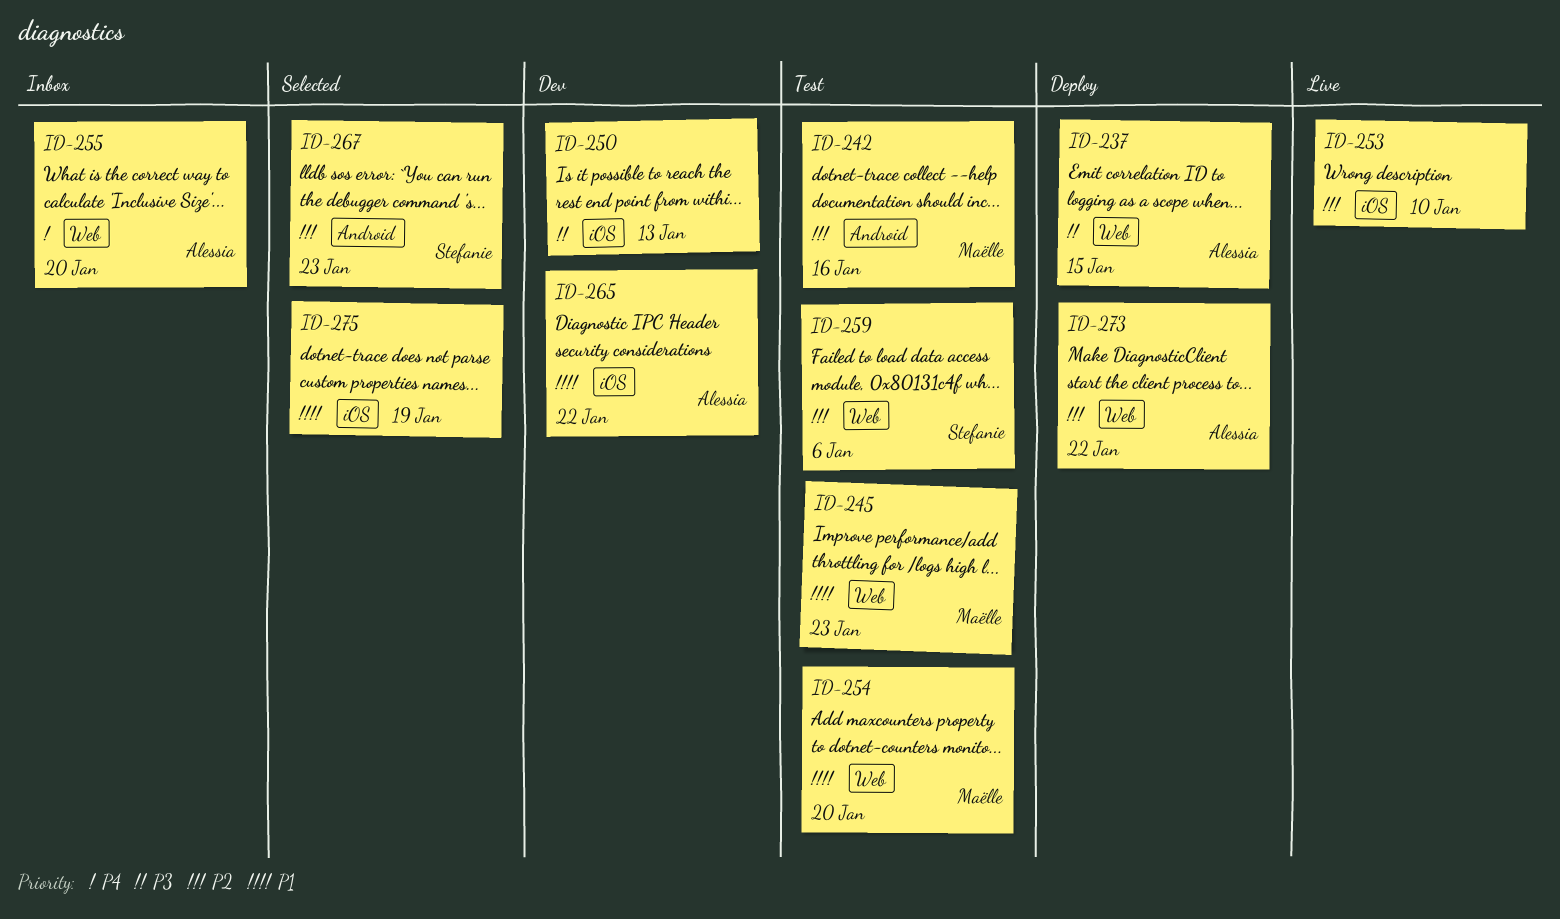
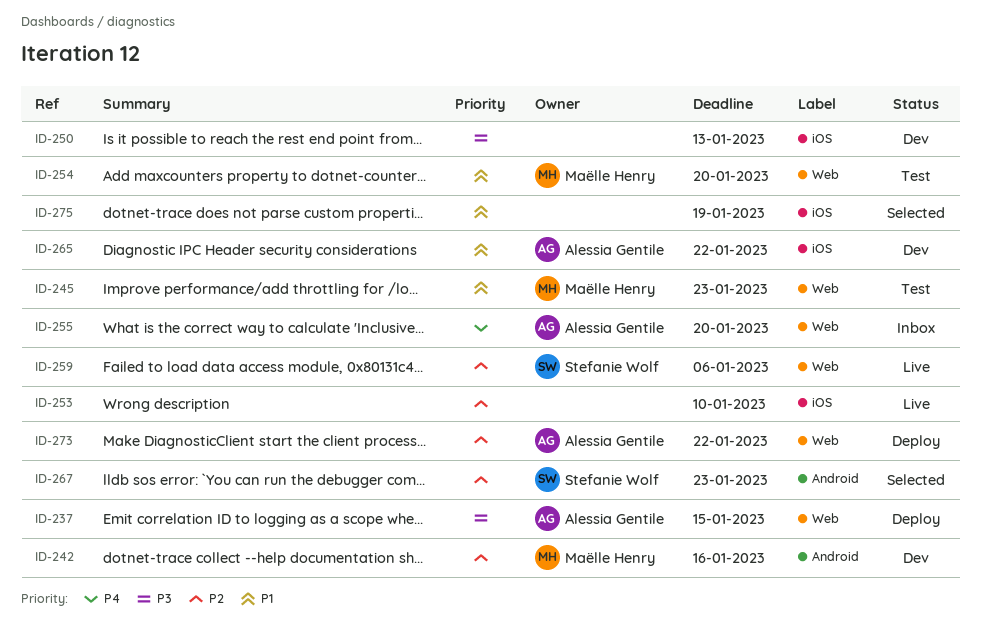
ID-242, status: Test -> Dev
ID-259, status: Test -> Live

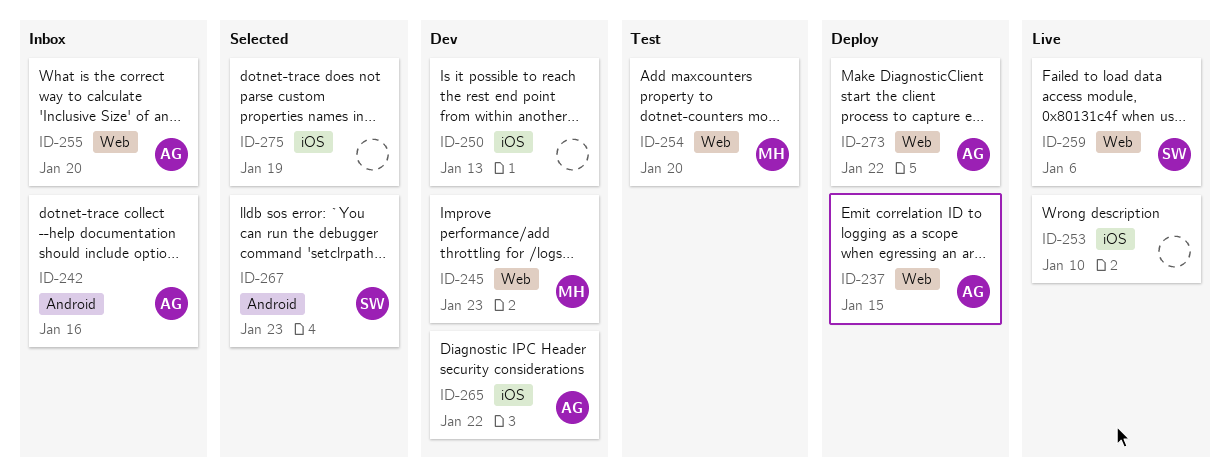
ID-242, status: Dev -> Inbox
ID-242, owner: Maëlle Henry -> Alessia Gentile
ID-245, status: Test -> Dev

